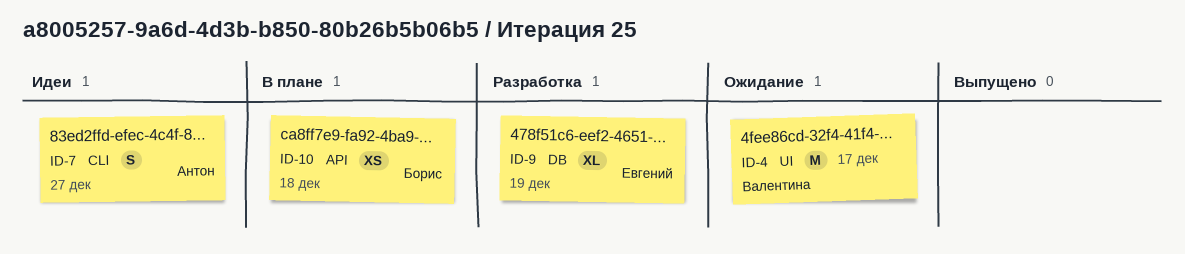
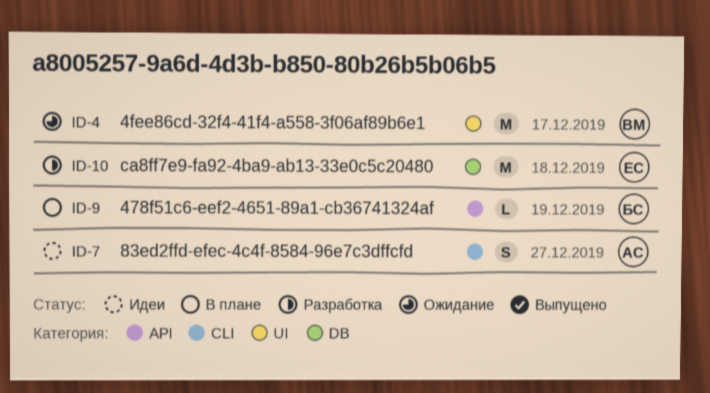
ID-9, status: Разработка -> В плане
ID-9, owner: Евгений -> Борис
ID-9, label: DB -> API
ID-9, estimate: XL -> L
ID-10, status: В плане -> Разработка
ID-10, owner: Борис -> Евгений
ID-10, label: API -> DB
ID-10, estimate: XS -> M

